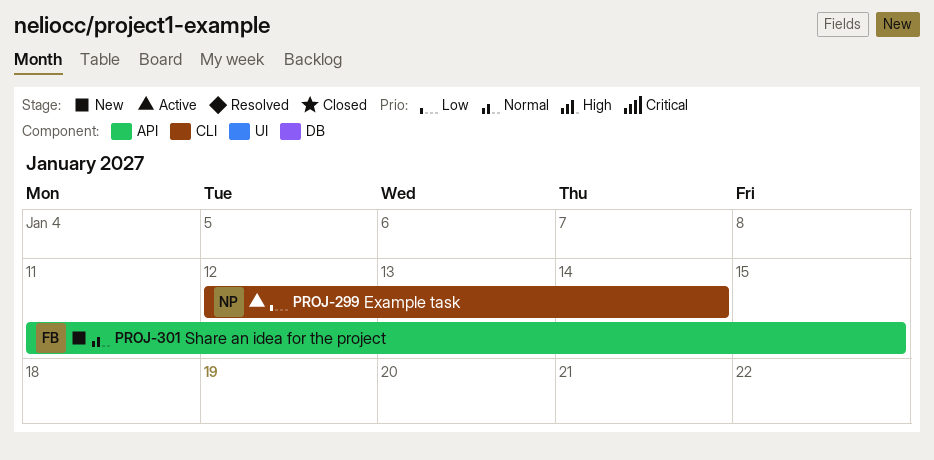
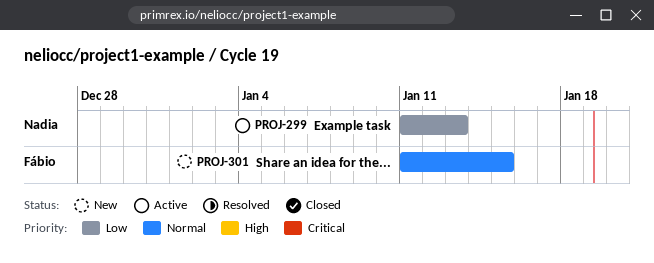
PROJ-299, start: Jan 12 -> Jan 11
PROJ-299, due: Jan 14 -> Jan 13

